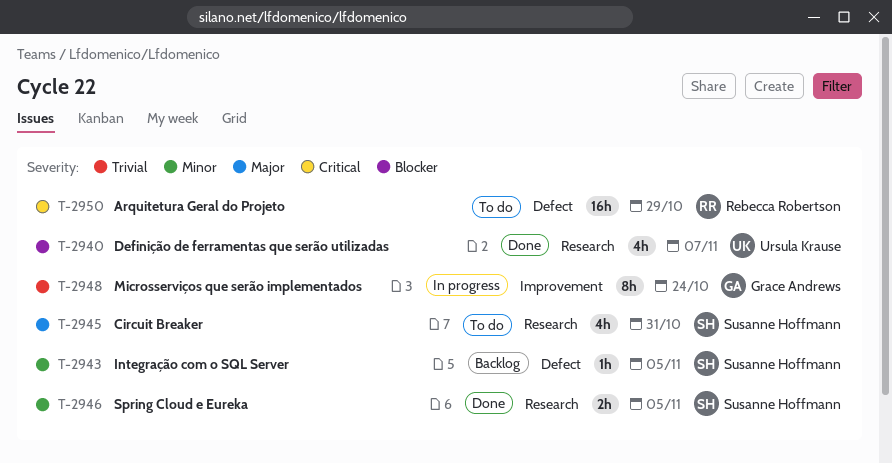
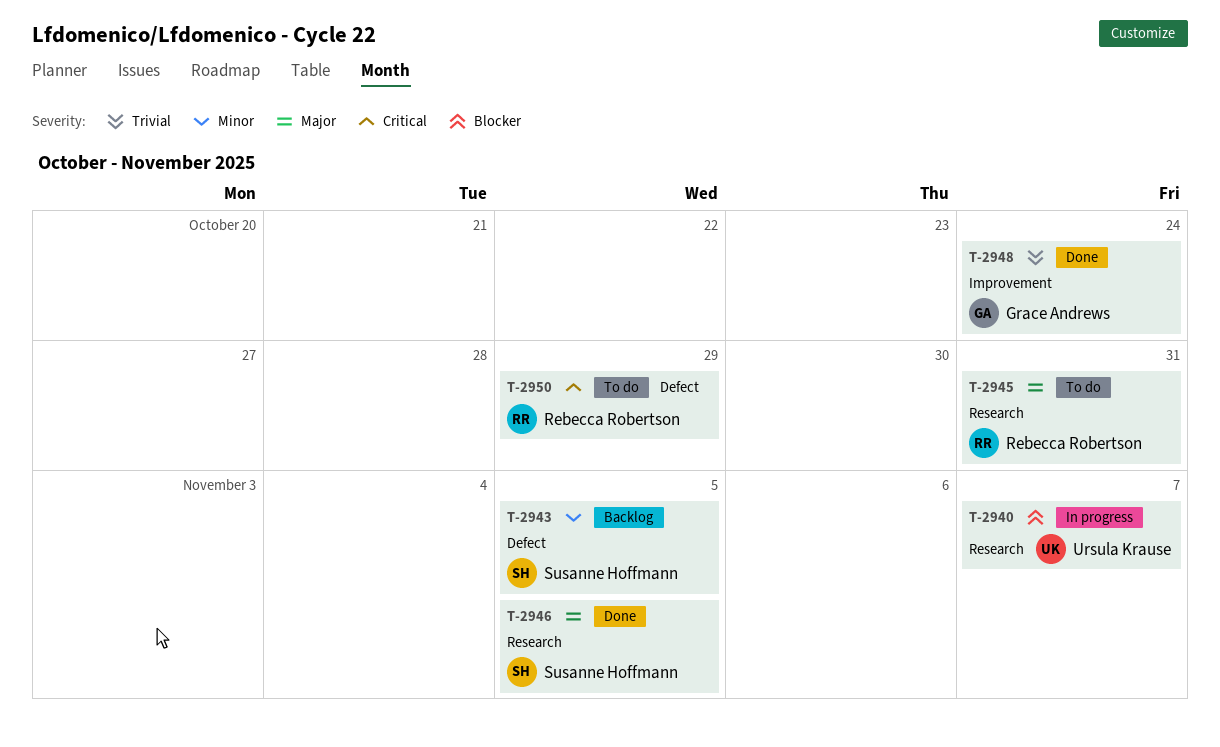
T-2940, status: Done -> In progress
T-2945, owner: Susanne Hoffmann -> Rebecca Robertson
T-2946, priority: Minor -> Major
T-2948, status: In progress -> Done

